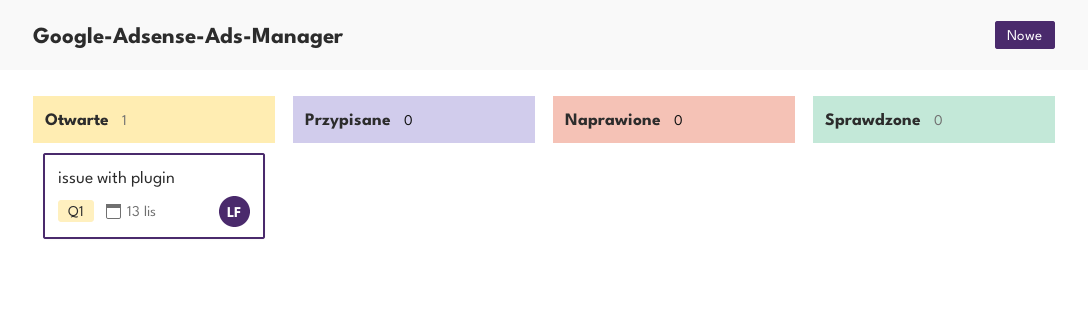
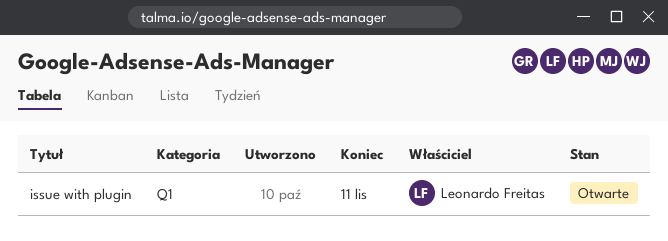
issue with plugin, due: Nov 13 -> Nov 11

